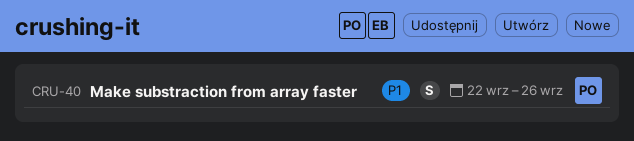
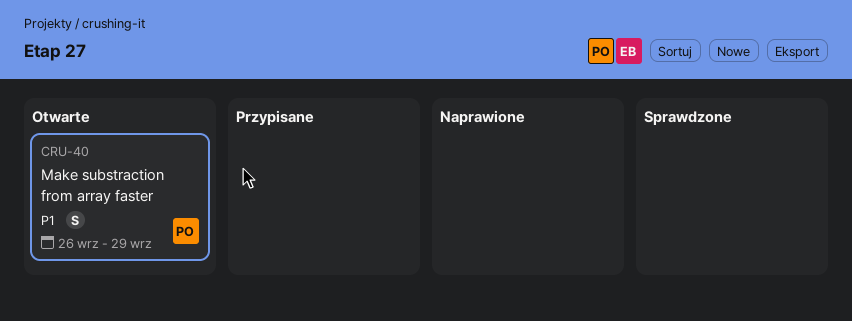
CRU-40, start: Sep 22 -> Sep 26
CRU-40, due: Sep 26 -> Sep 29

